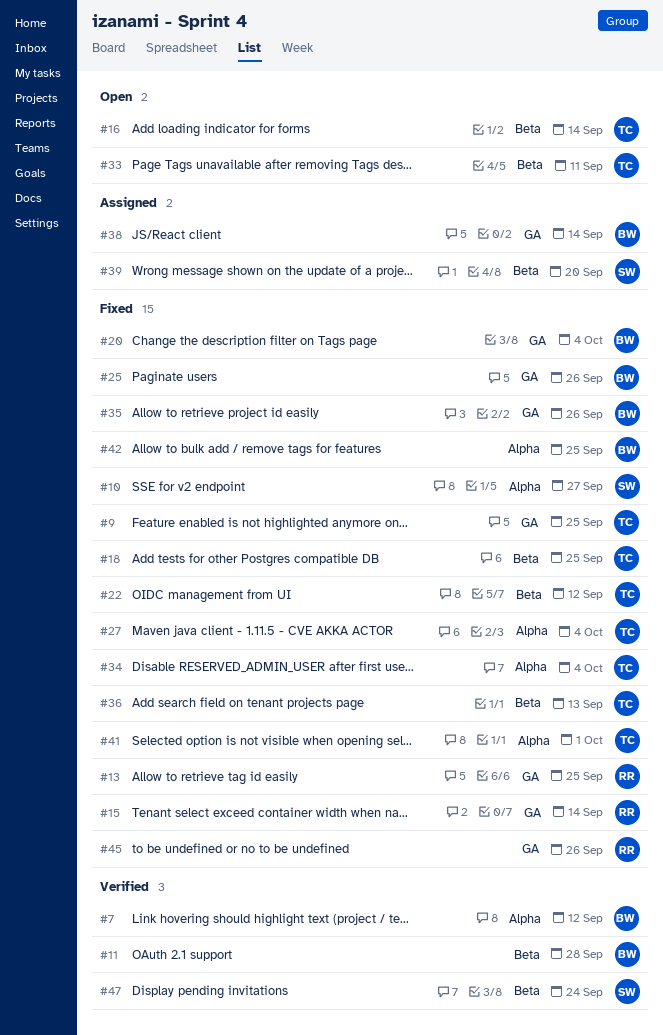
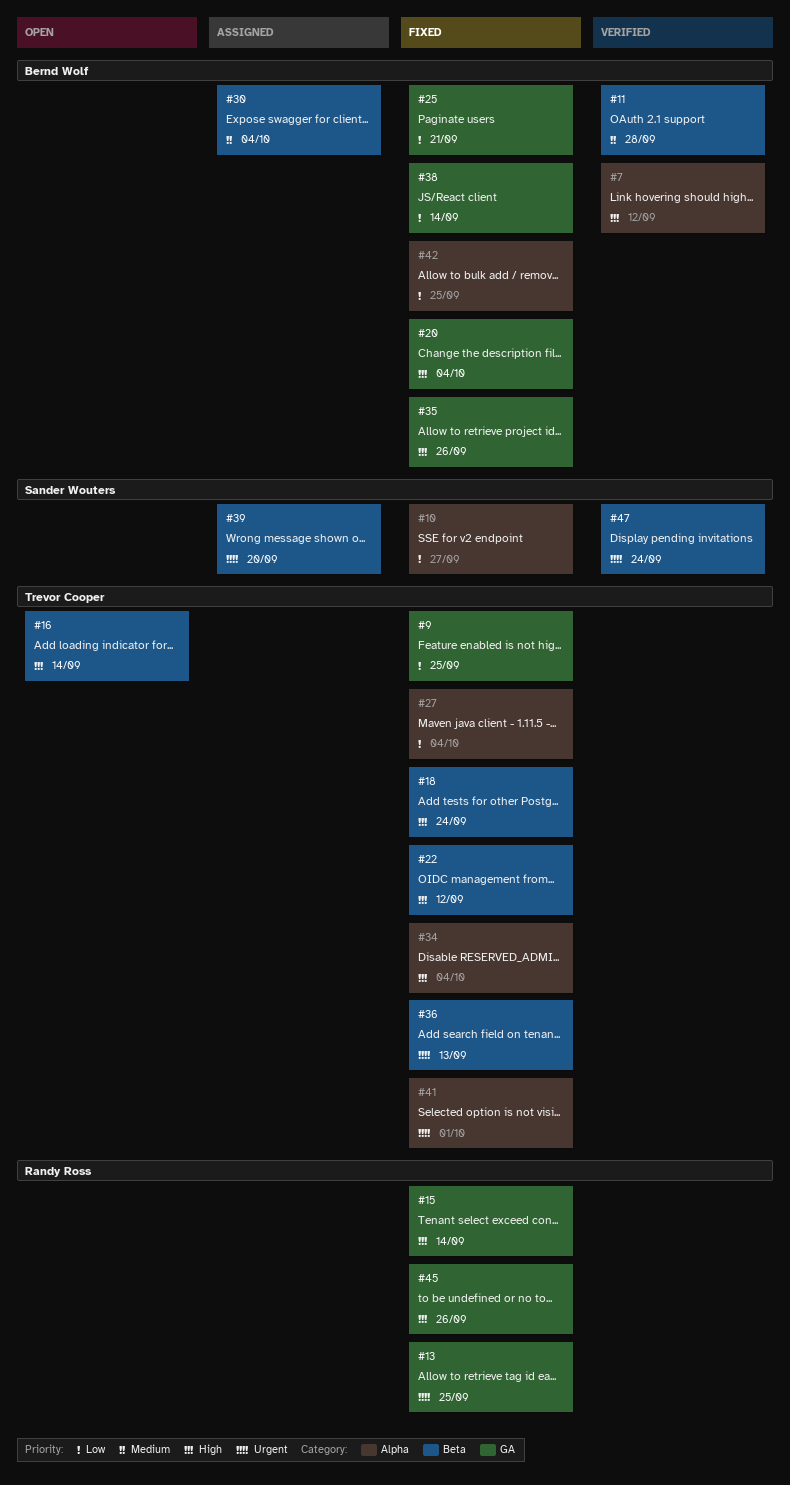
#18, due: Sep 25 -> Sep 24
#25, due: Sep 26 -> Sep 21
#30: none -> present
#33: present -> none
#38, status: Assigned -> Fixed

